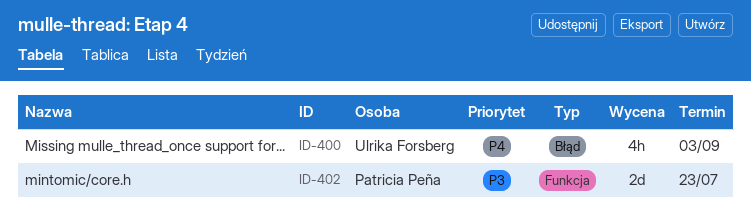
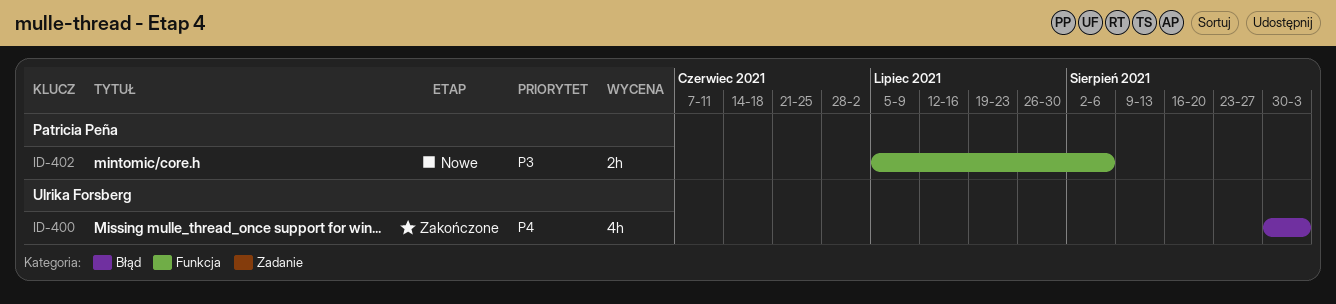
ID-402, estimate: 2d -> 2h
ID-402, due: Jul 23 -> Aug 6

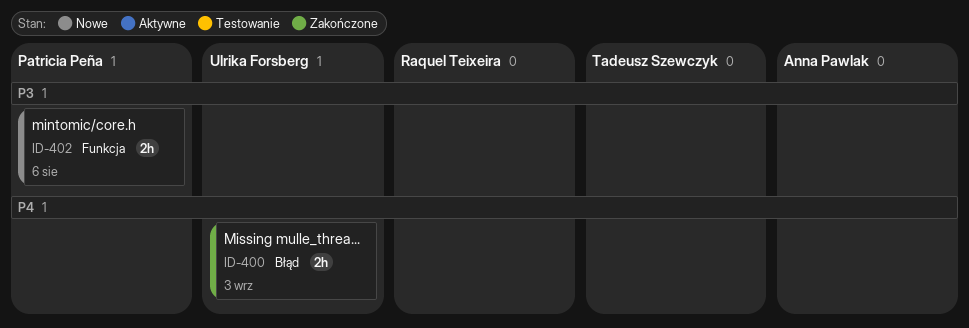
ID-400, estimate: 4h -> 2h

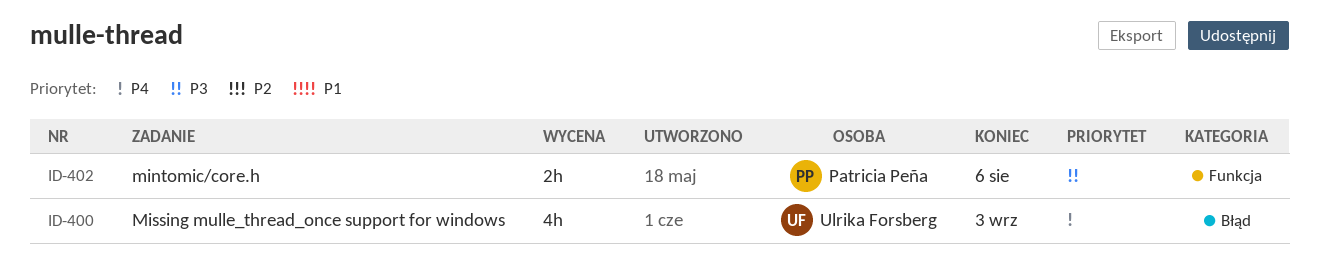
ID-400, estimate: 2h -> 4h

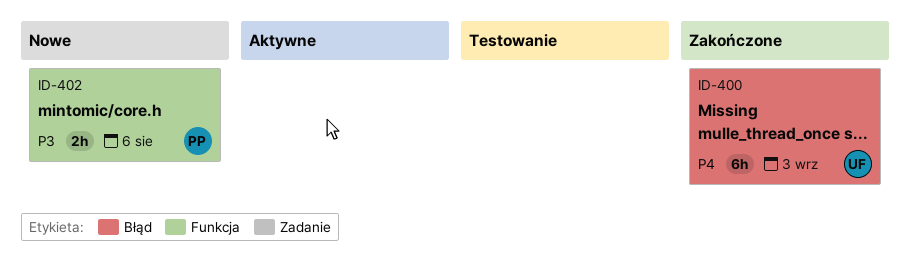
ID-400, estimate: 4h -> 6h

